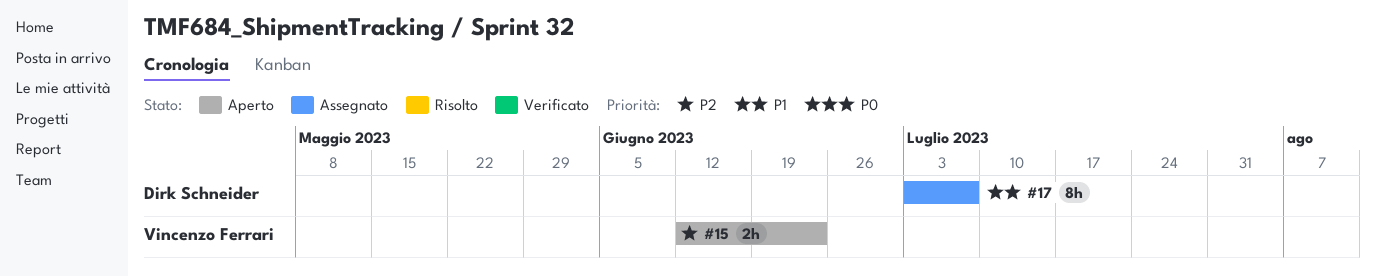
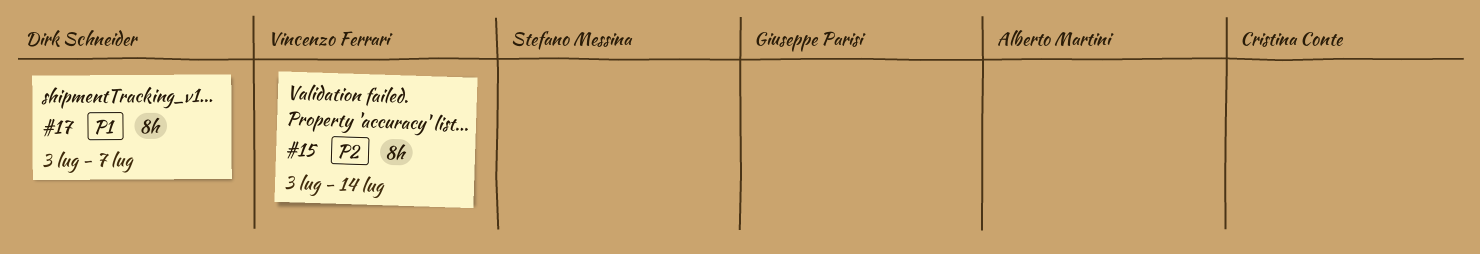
#15, estimate: 2h -> 8h
#15, start: Jun 12 -> Jul 3
#15, due: Jun 23 -> Jul 14

